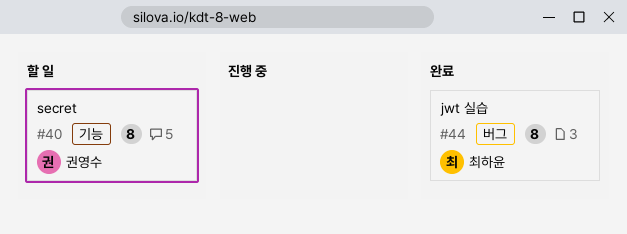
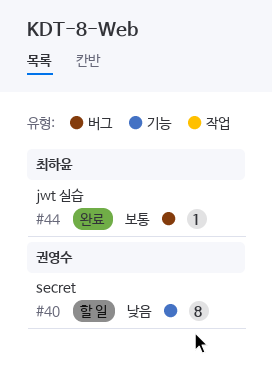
#44, estimate: 8 -> 1

